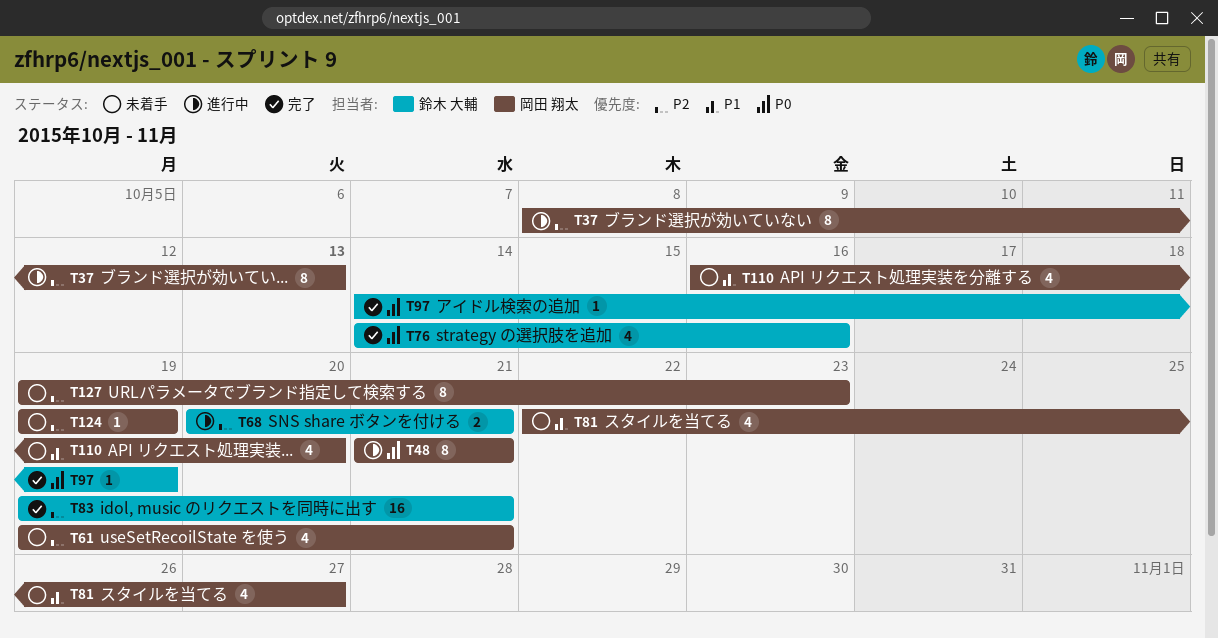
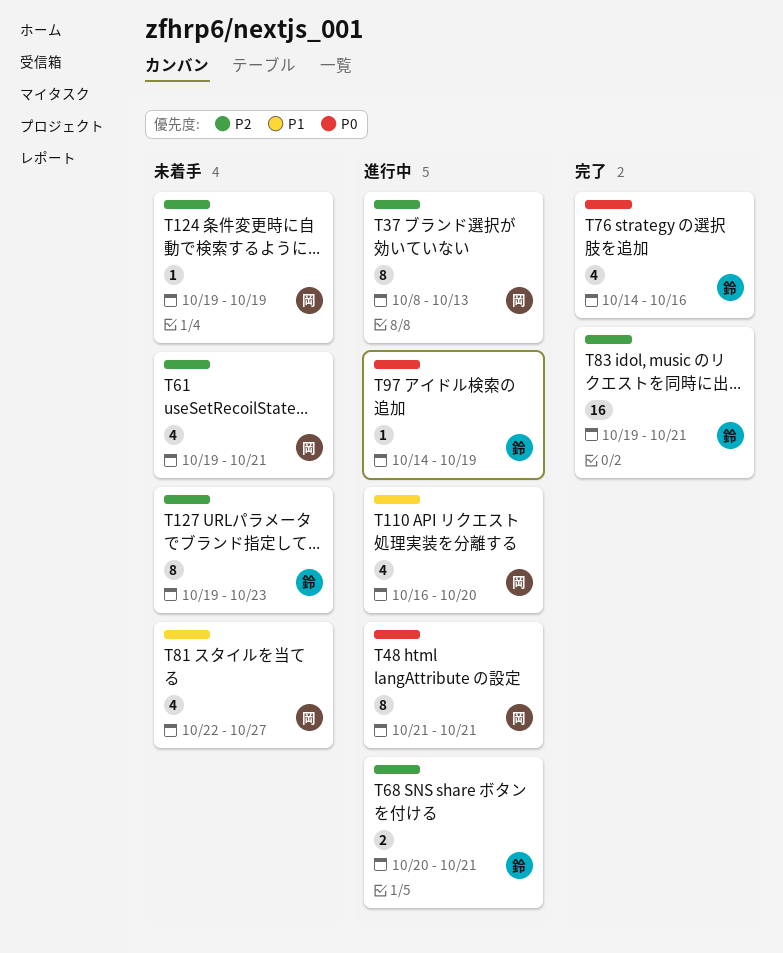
T97, status: 完了 -> 進行中
T110, status: 未着手 -> 進行中
T127, owner: 岡田 翔太 -> 鈴木 大輔

